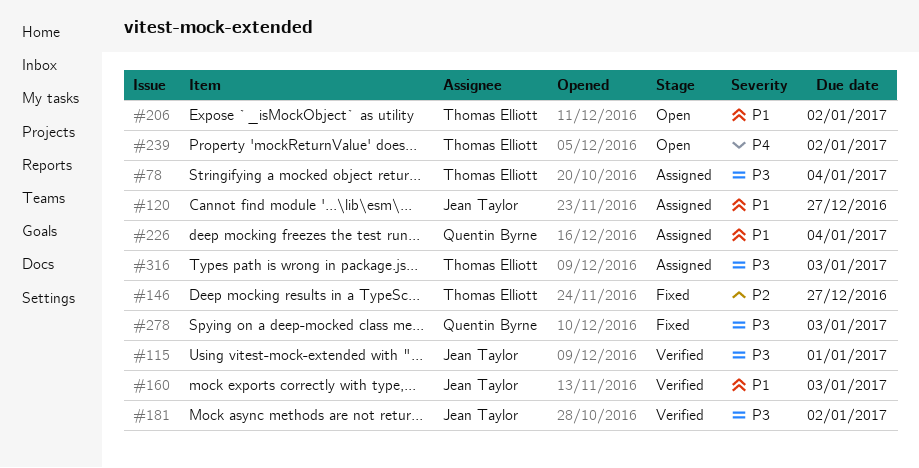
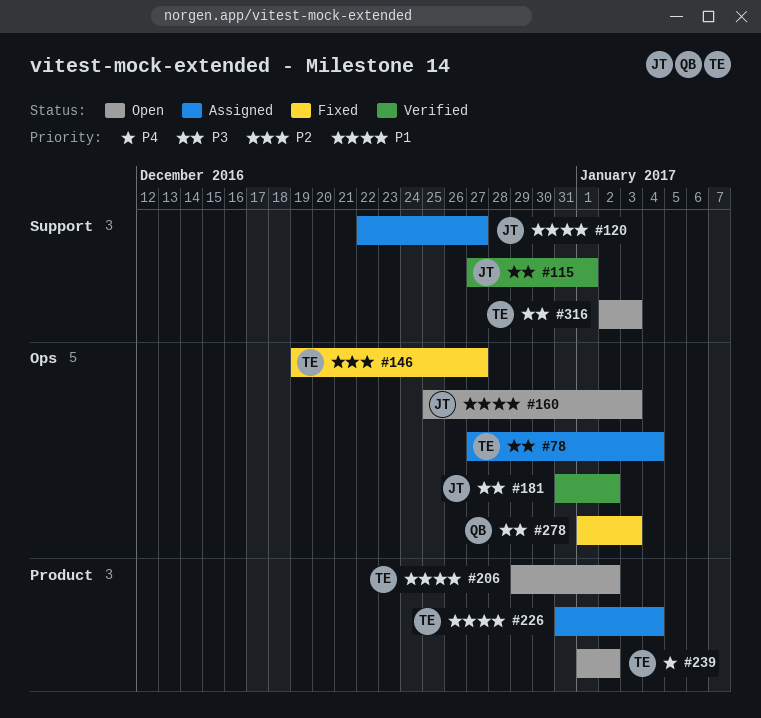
#160, status: Verified -> Open
#226, owner: Quentin Byrne -> Thomas Elliott
#316, status: Assigned -> Open

